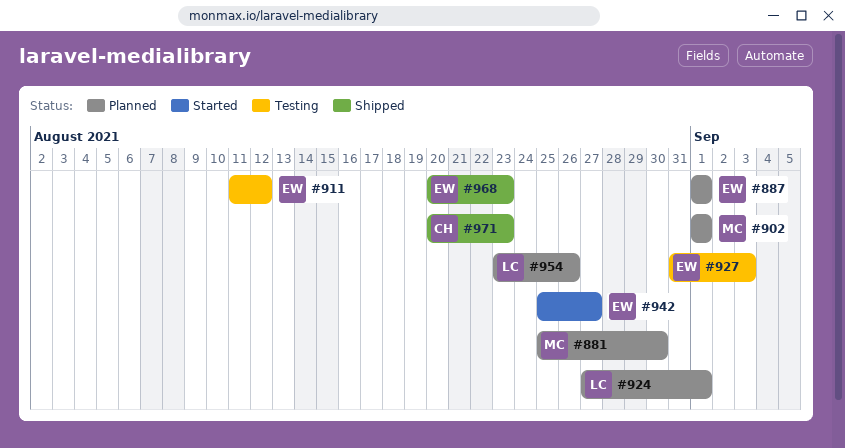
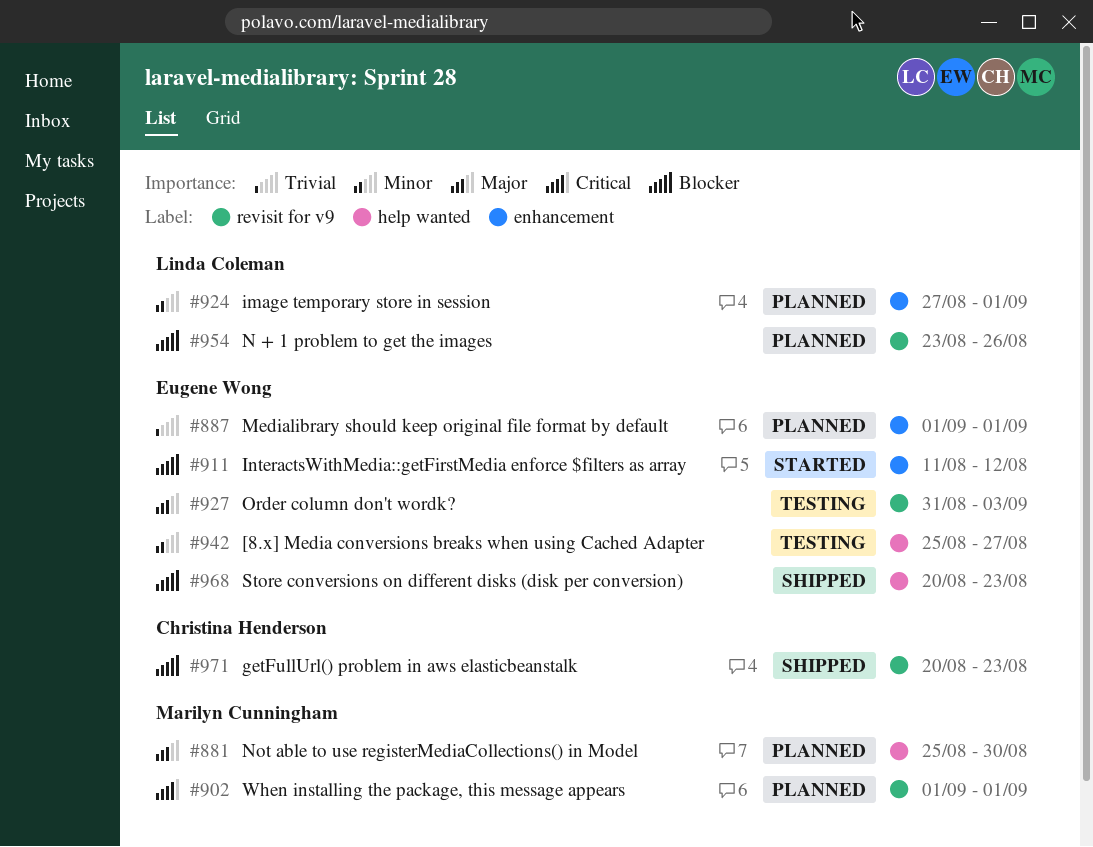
#911, status: Testing -> Started
#942, status: Started -> Testing

